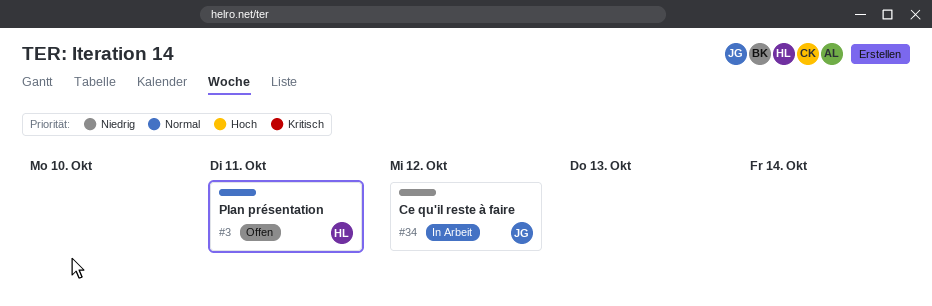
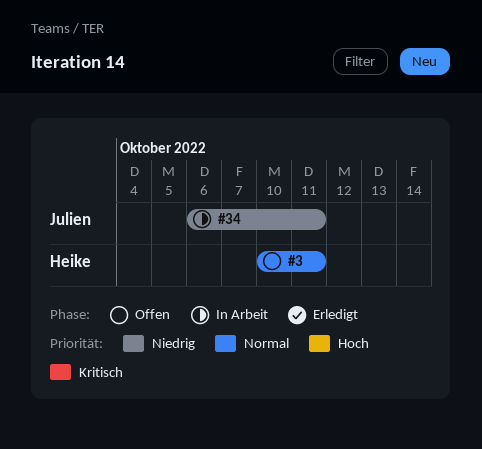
#34, due: Oct 12 -> Oct 11

